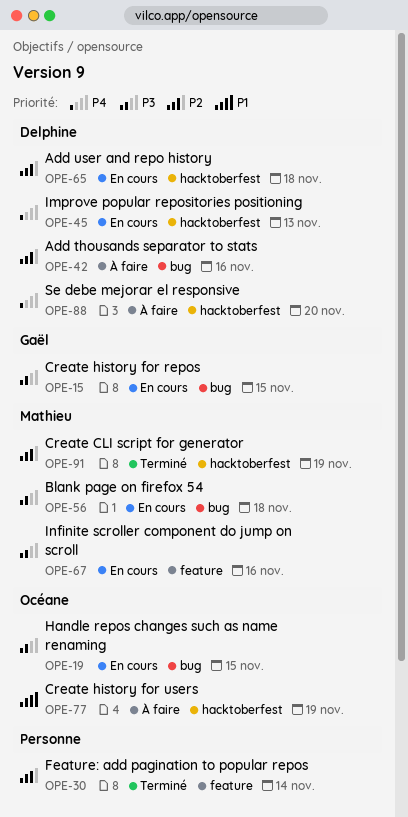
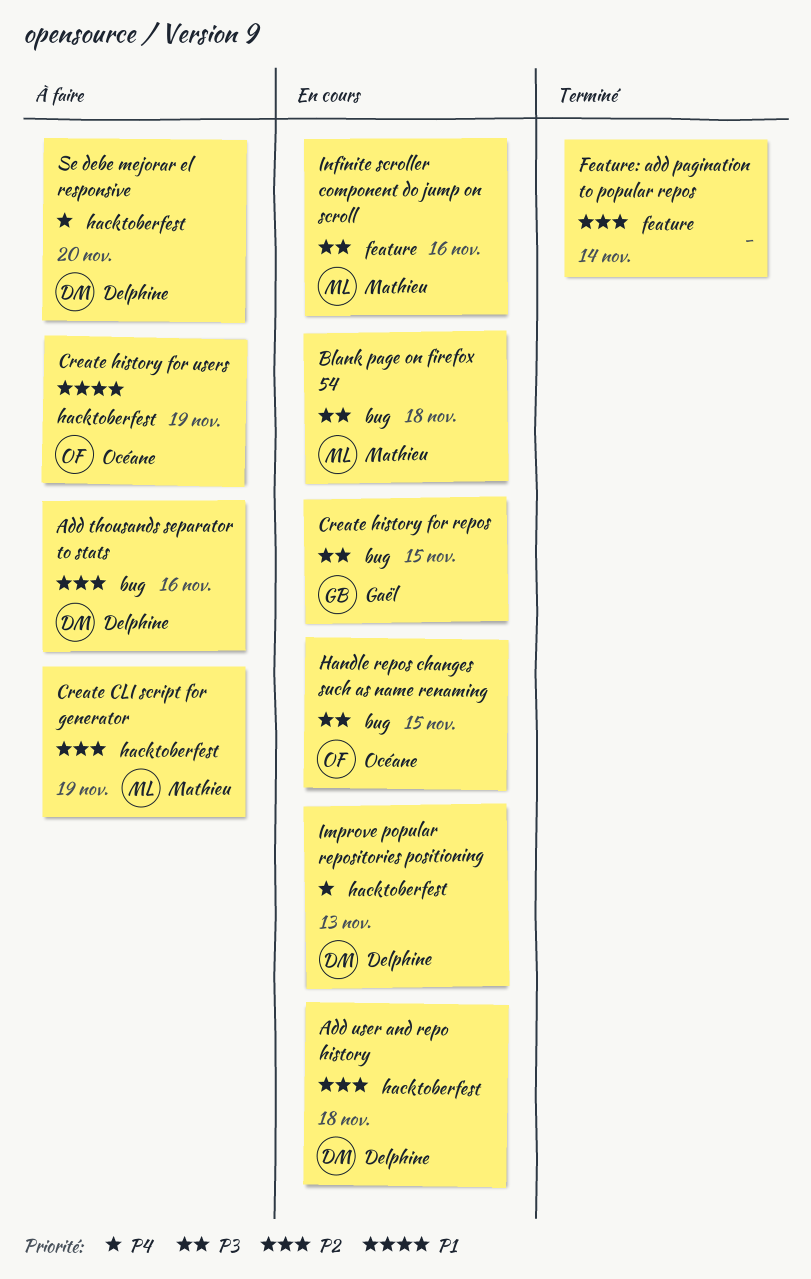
Create CLI script for generator, status: Terminé -> À faire

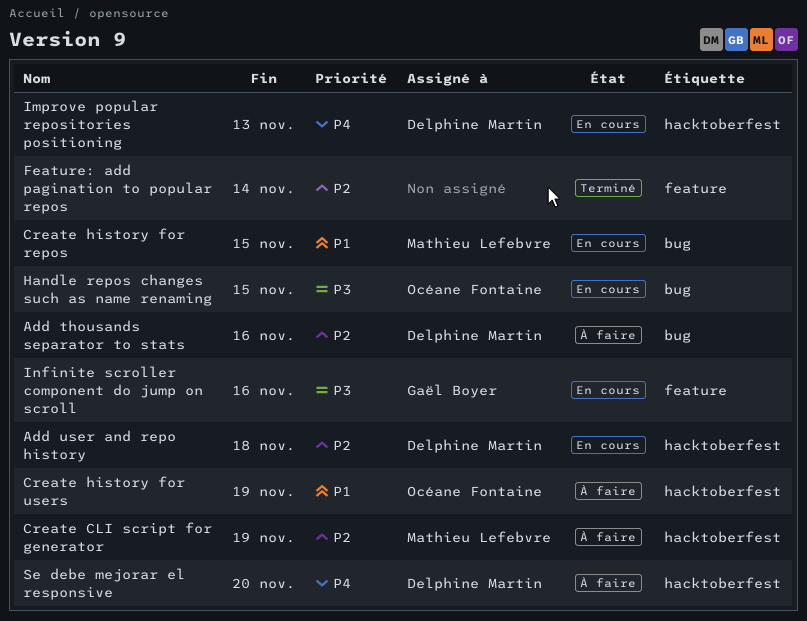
Blank page on firefox 54: present -> none
Create history for repos, owner: Gaël Boyer -> Mathieu Lefebvre
Create history for repos, priority: P3 -> P1
Infinite scroller component do jump on scroll, owner: Mathieu Lefebvre -> Gaël Boyer

